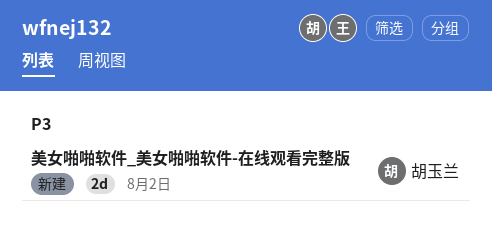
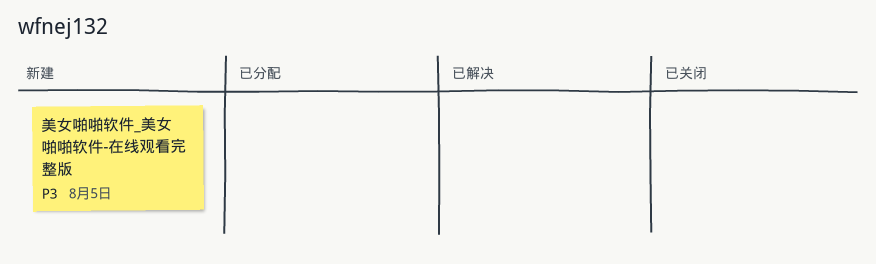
美女啪啪软件_美女啪啪软件-在线观看完整版, due: Aug 2 -> Aug 5

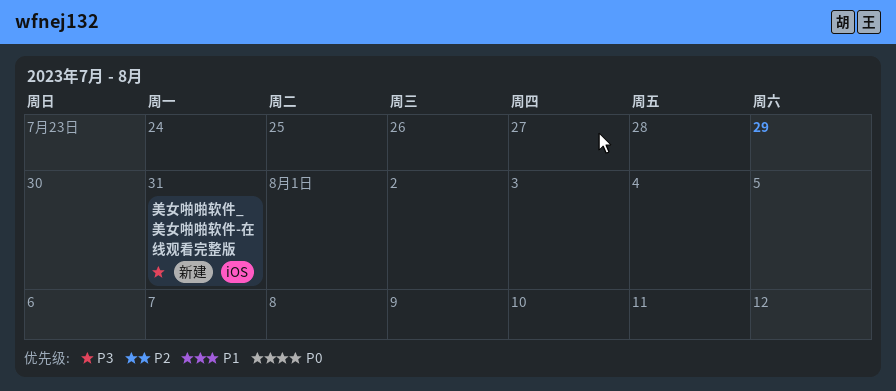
美女啪啪软件_美女啪啪软件-在线观看完整版, due: Aug 5 -> Jul 31

